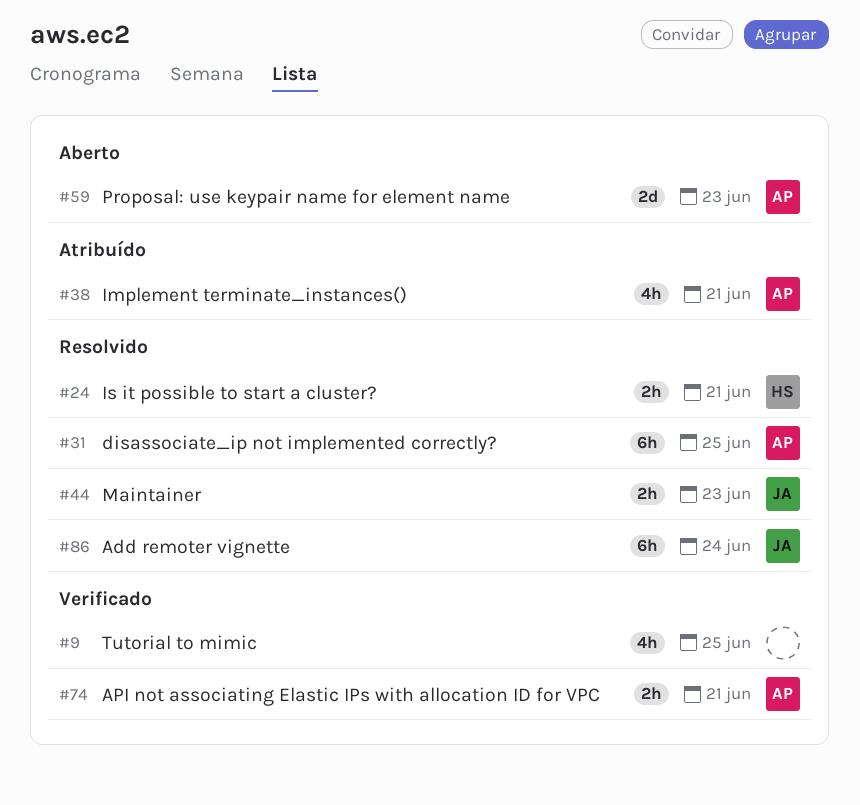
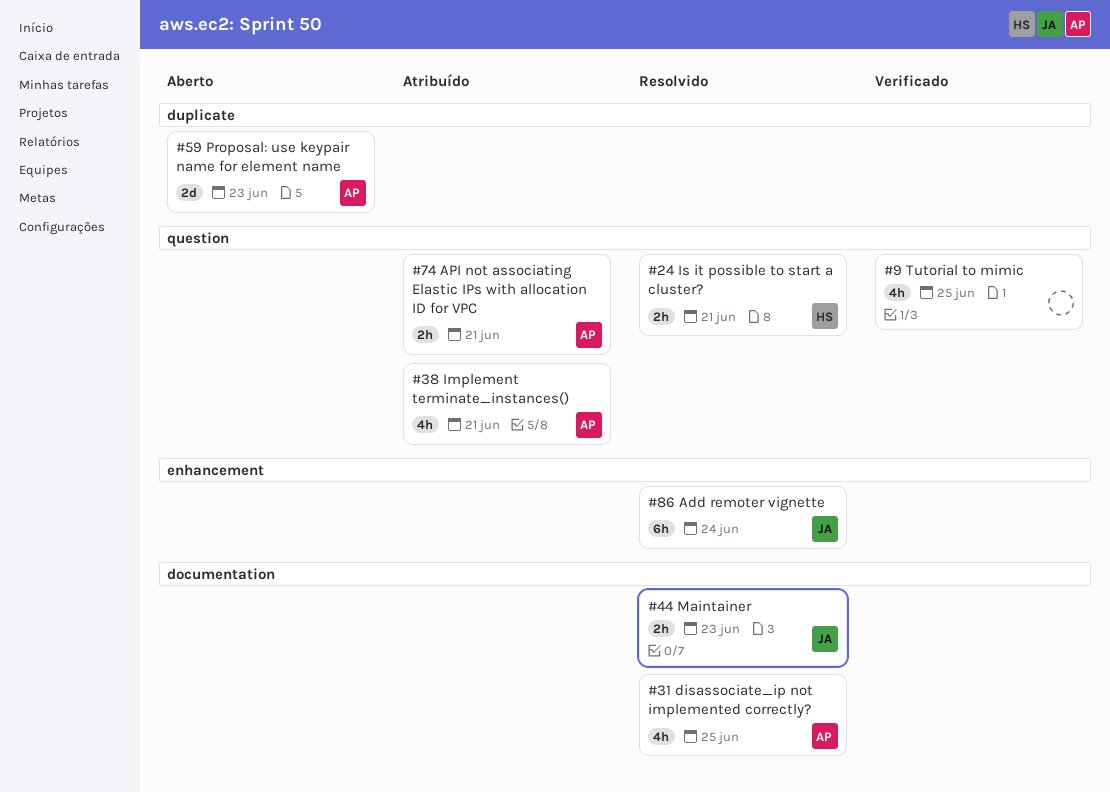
#31, estimate: 6h -> 4h
#74, status: Verificado -> Atribuído

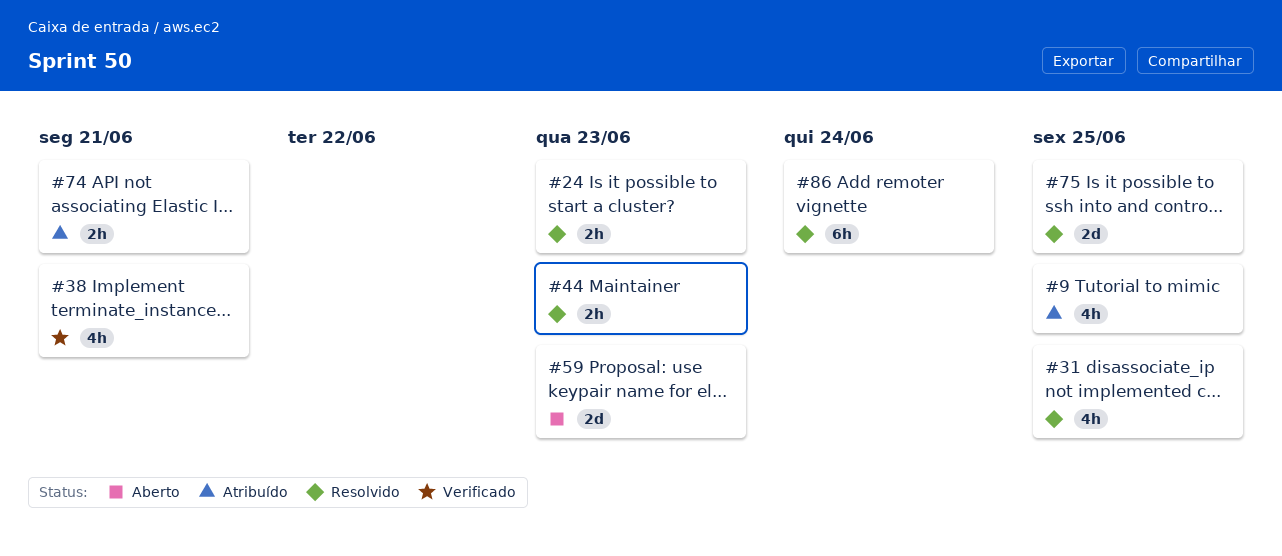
#9, status: Verificado -> Atribuído
#24, due: Jun 21 -> Jun 23
#38, status: Atribuído -> Verificado
#75: none -> present

